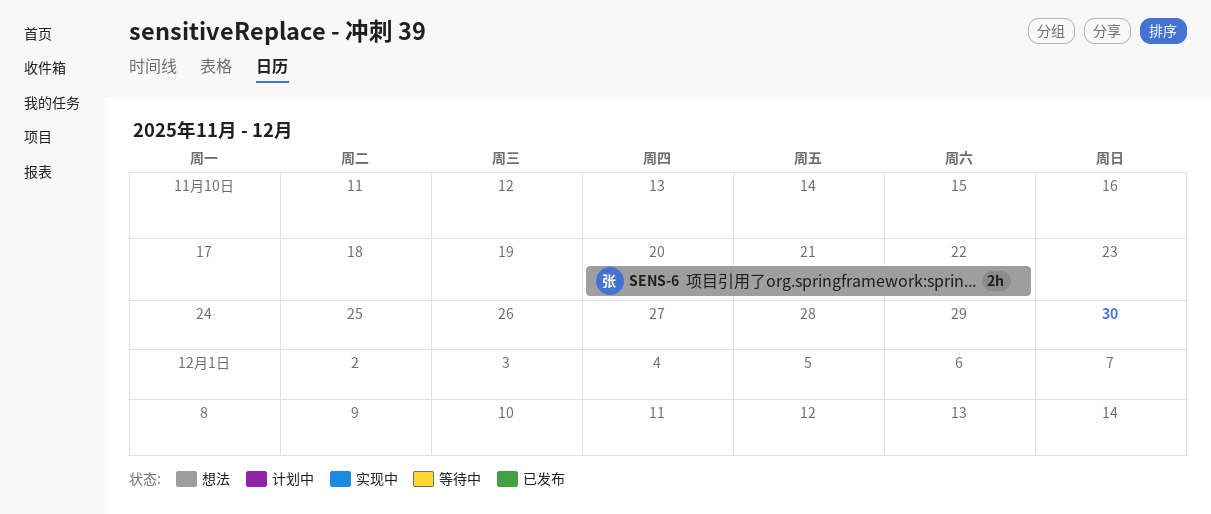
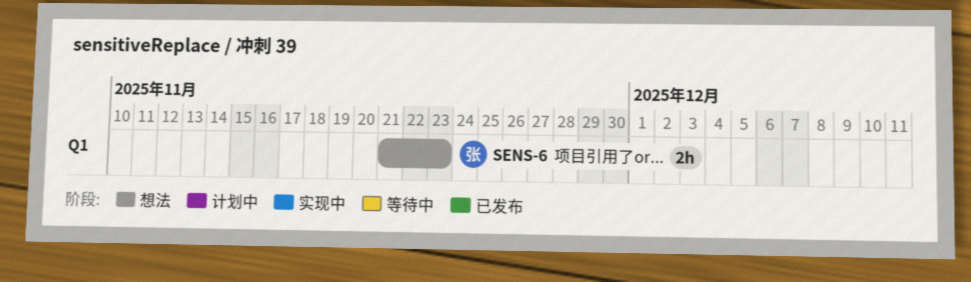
SENS-6, start: Nov 20 -> Nov 21
SENS-6, due: Nov 22 -> Nov 23

